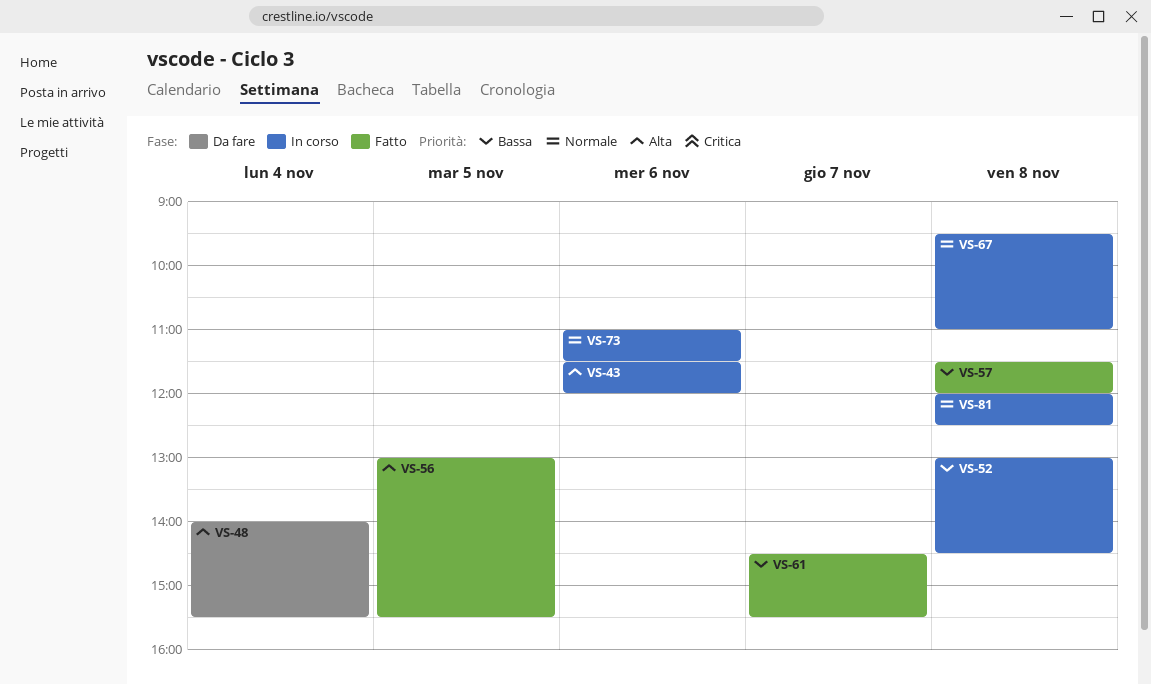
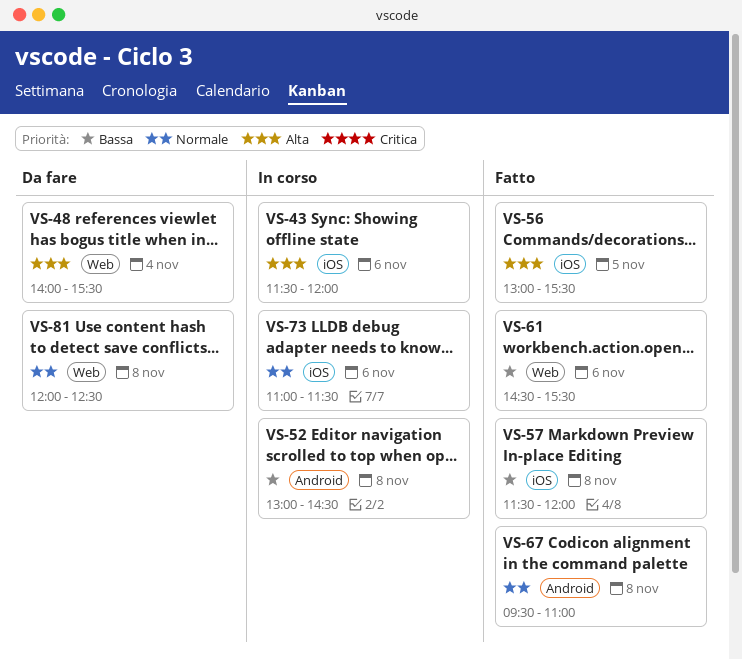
VS-61, day: Nov 7 -> Nov 6
VS-67, status: In corso -> Fatto
VS-81, status: In corso -> Da fare

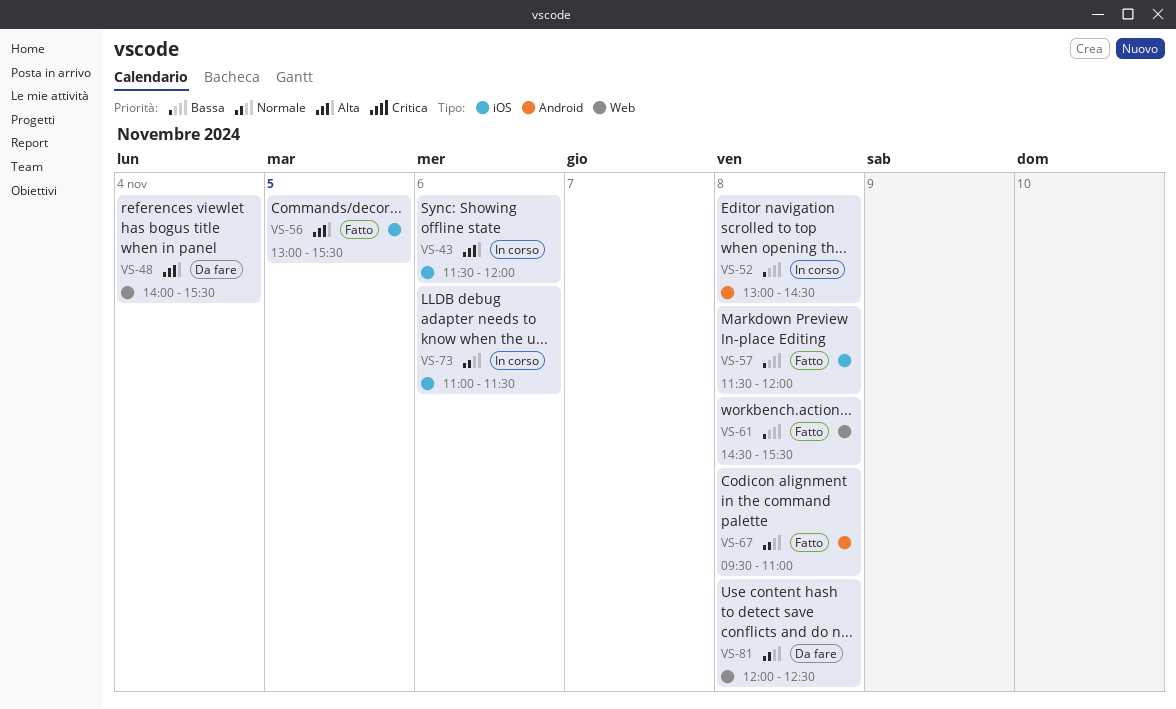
VS-61, day: Nov 6 -> Nov 8

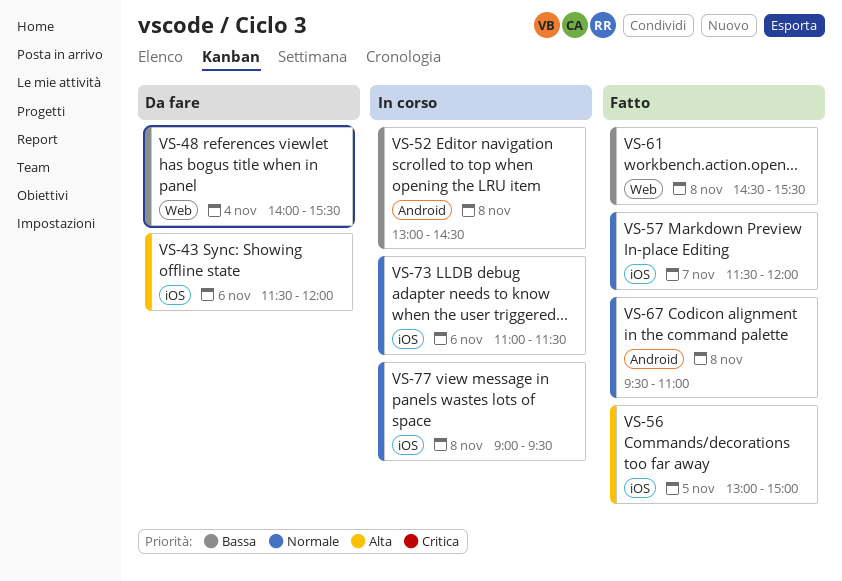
VS-43, status: In corso -> Da fare
VS-48, priority: Alta -> Bassa
VS-56, ends: 15:30 -> 15:00
VS-57, priority: Bassa -> Normale
VS-57, day: Nov 8 -> Nov 7
VS-77: none -> present
VS-81: present -> none

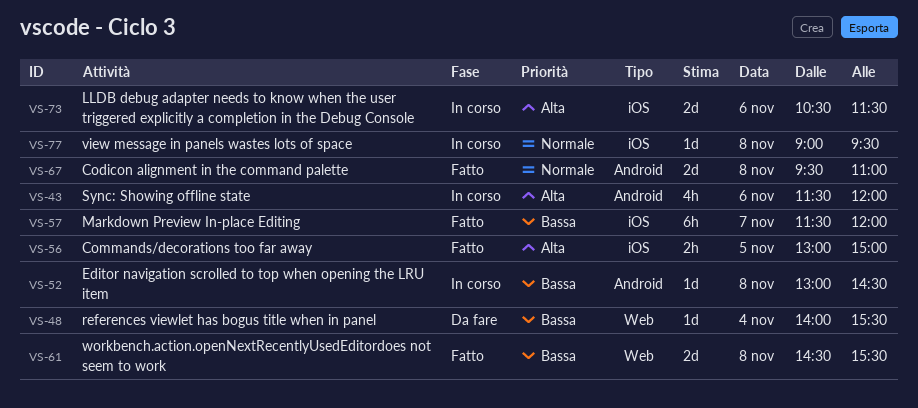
VS-43, status: Da fare -> In corso
VS-43, label: iOS -> Android
VS-57, priority: Normale -> Bassa
VS-73, priority: Normale -> Alta
VS-73, begins: 11:00 -> 10:30

